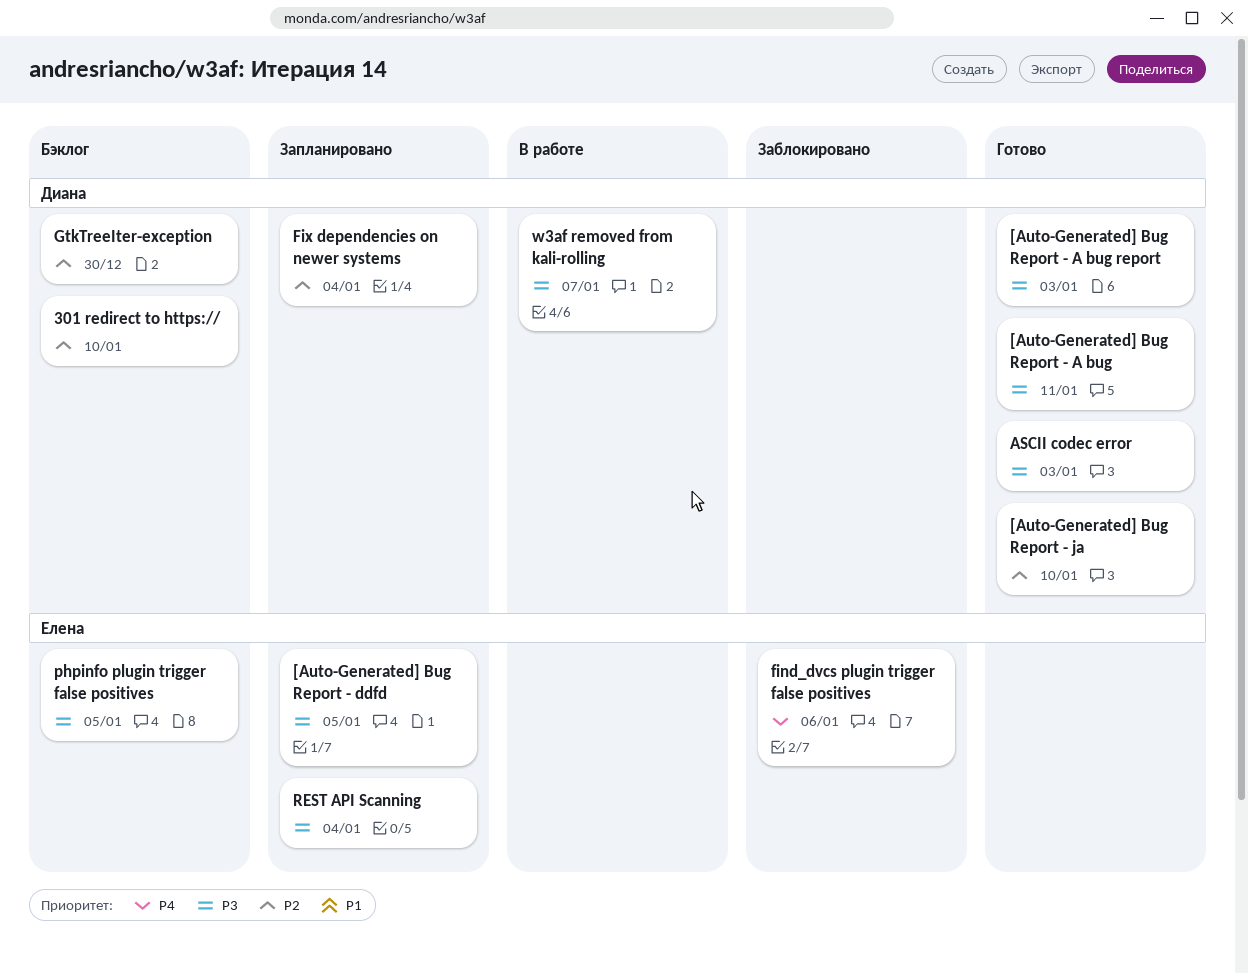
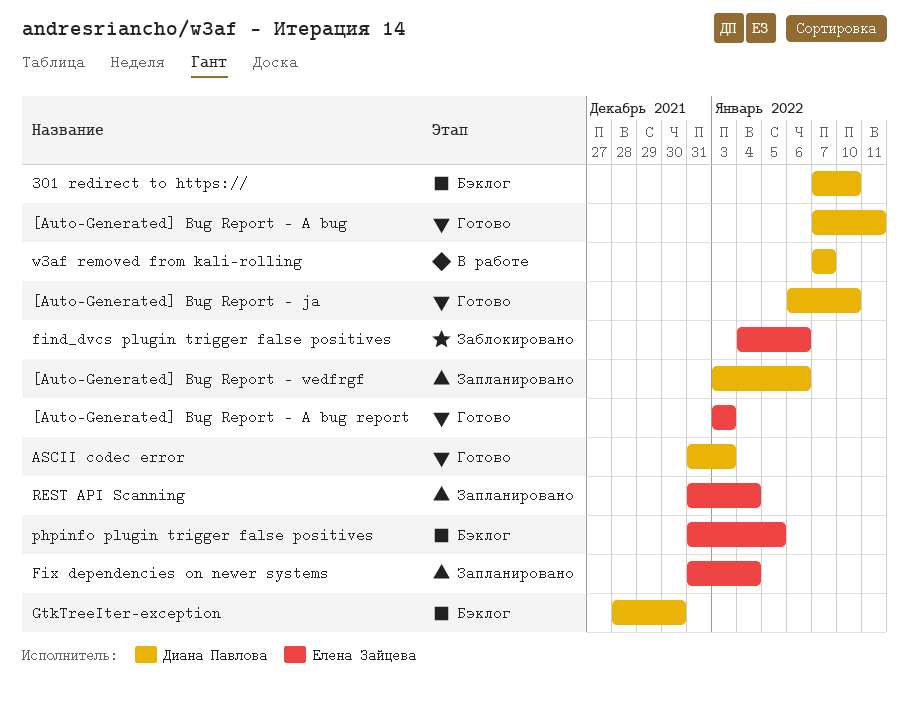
[Auto-Generated] Bug Report - A bug report, owner: Диана Павлова -> Елена Зайцева
[Auto-Generated] Bug Report - ddfd: present -> none
[Auto-Generated] Bug Report - wedfrgf: none -> present
Fix dependencies on newer systems, owner: Диана Павлова -> Елена Зайцева

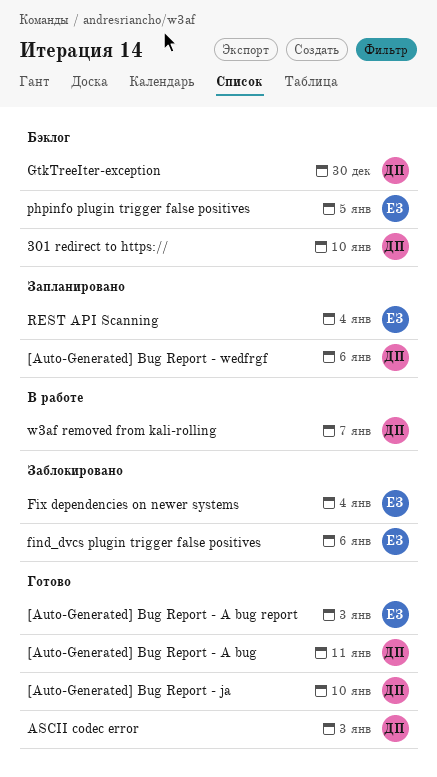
Fix dependencies on newer systems, status: Запланировано -> Заблокировано

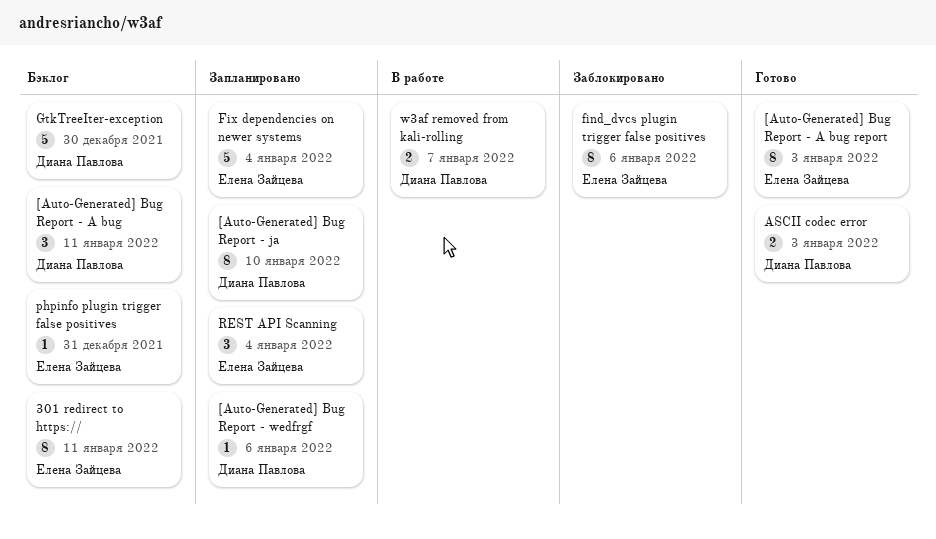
301 redirect to https://, owner: Диана Павлова -> Елена Зайцева
301 redirect to https://, due: Jan 10 -> Jan 11
[Auto-Generated] Bug Report - A bug, status: Готово -> Бэклог
[Auto-Generated] Bug Report - ja, status: Готово -> Запланировано
Fix dependencies on newer systems, status: Заблокировано -> Запланировано
phpinfo plugin trigger false positives, due: Jan 5 -> Dec 31

